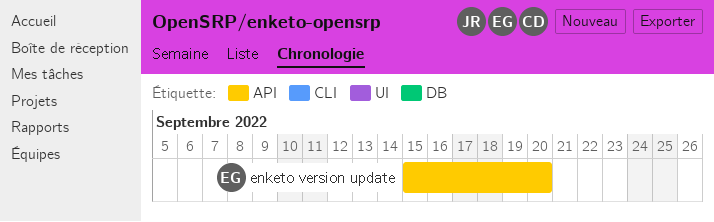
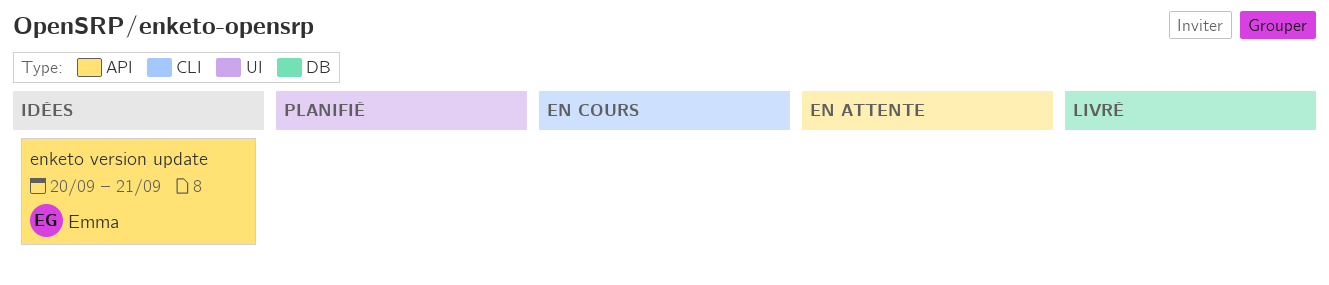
enketo version update, start: Sep 15 -> Sep 20
enketo version update, due: Sep 20 -> Sep 21

